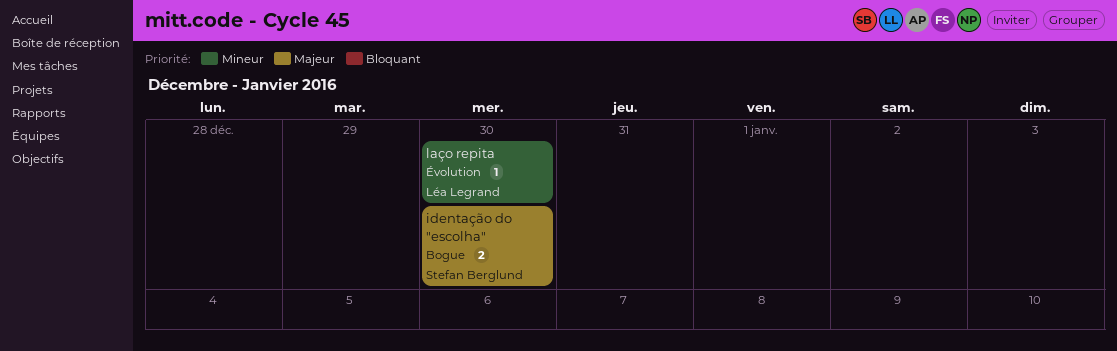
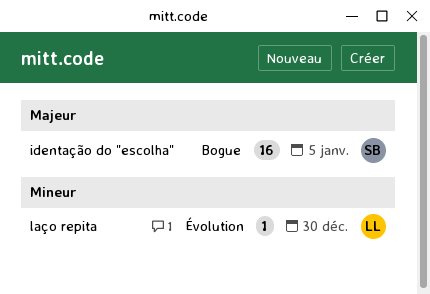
identação do "escolha", estimate: 2 -> 16
identação do "escolha", due: Dec 30 -> Jan 5

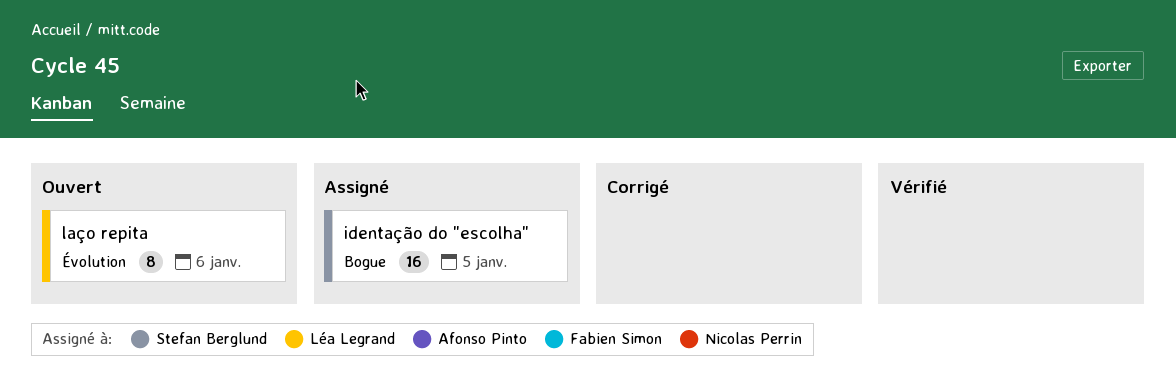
laço repita, estimate: 1 -> 8
laço repita, due: Dec 30 -> Jan 6

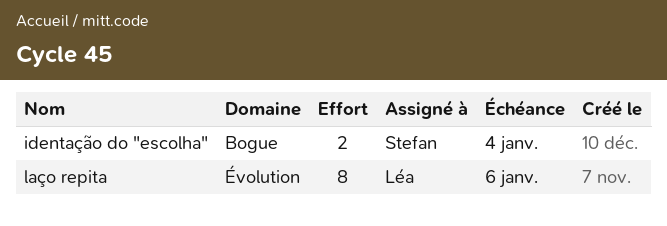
identação do "escolha", estimate: 16 -> 2
identação do "escolha", due: Jan 5 -> Jan 4

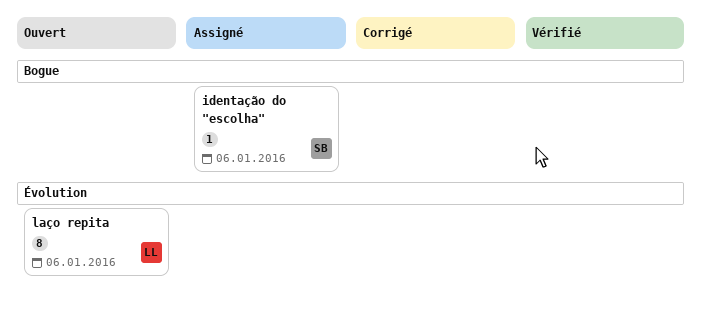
identação do "escolha", estimate: 2 -> 1
identação do "escolha", due: Jan 4 -> Jan 6

